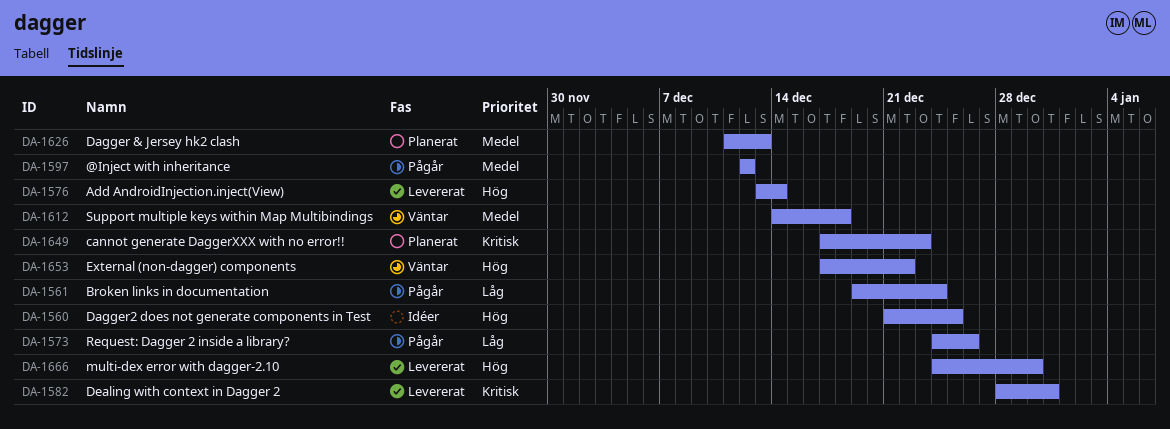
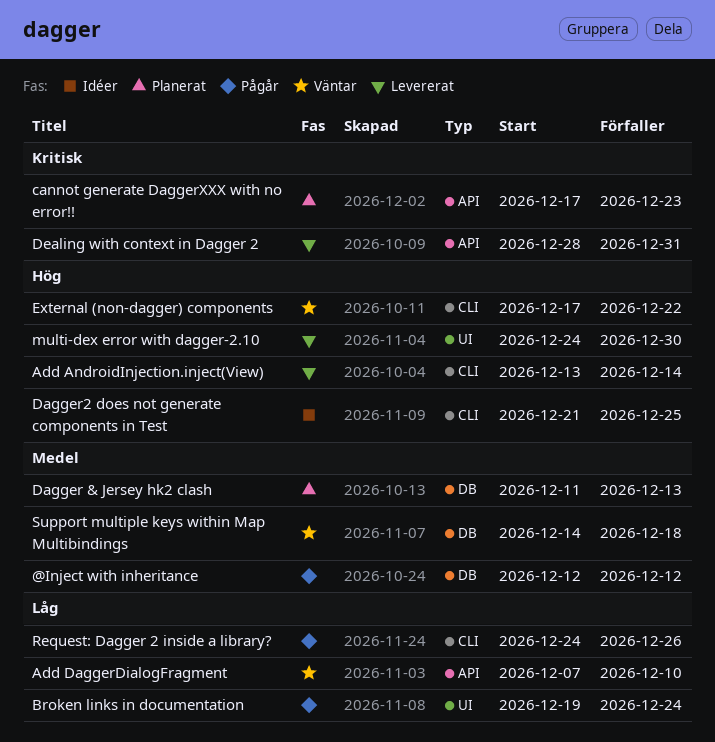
Add DaggerDialogFragment: none -> present

